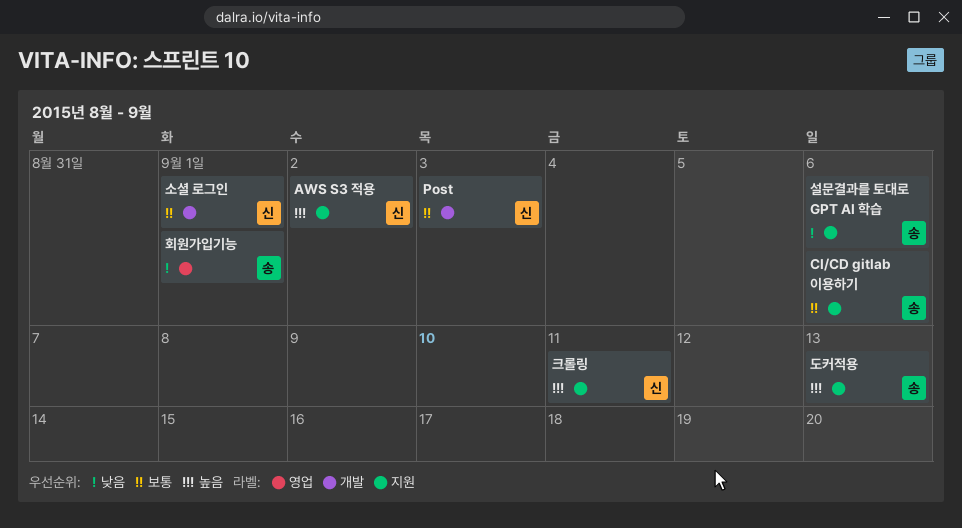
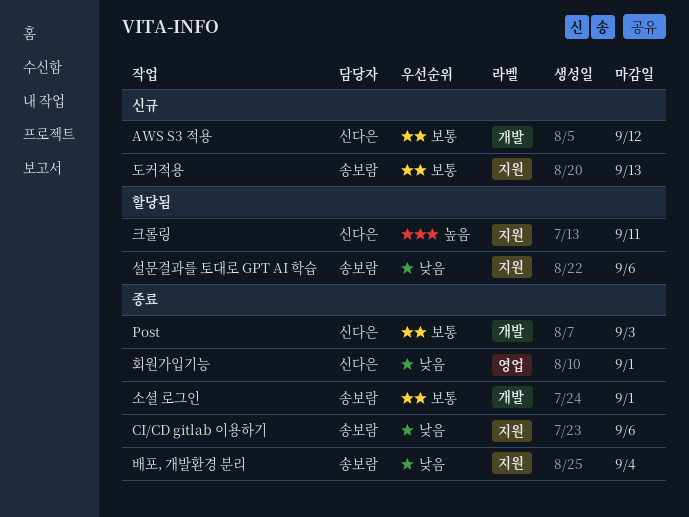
AWS S3 적용, priority: 높음 -> 보통
AWS S3 적용, label: 지원 -> 개발
AWS S3 적용, due: Sep 2 -> Sep 12
CI/CD gitlab 이용하기, priority: 보통 -> 낮음
도커적용, priority: 높음 -> 보통
배포, 개발환경 분리: none -> present
소셜 로그인, owner: 신다은 -> 송보람
회원가입기능, owner: 송보람 -> 신다은

